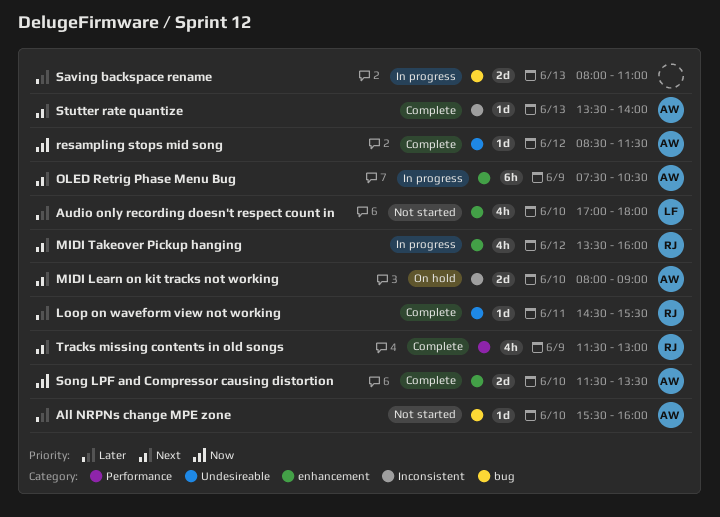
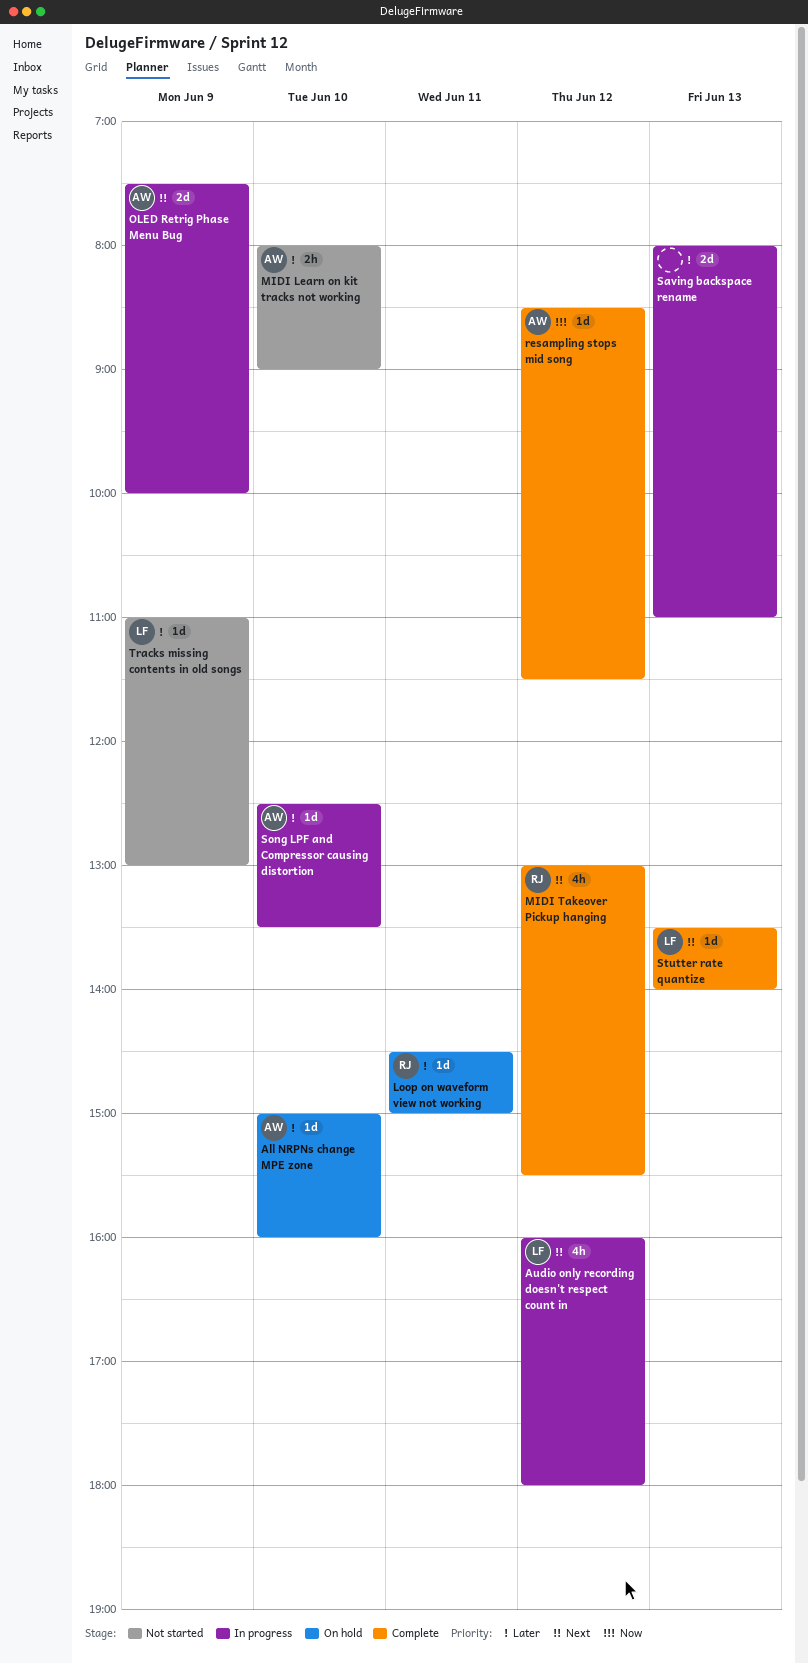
All NRPNs change MPE zone, status: Not started -> On hold
All NRPNs change MPE zone, begins: 15:30 -> 15:00
Audio only recording doesn't respect count in, status: Not started -> In progress
Audio only recording doesn't respect count in, priority: Later -> Next
Audio only recording doesn't respect count in, day: Jun 10 -> Jun 12
Audio only recording doesn't respect count in, begins: 17:00 -> 16:00
Loop on waveform view not working, status: Complete -> On hold
Loop on waveform view not working, ends: 15:30 -> 15:00
MIDI Learn on kit tracks not working, status: On hold -> Not started
MIDI Learn on kit tracks not working, priority: Next -> Later
MIDI Learn on kit tracks not working, estimate: 2d -> 2h
MIDI Takeover Pickup hanging, status: In progress -> Complete
MIDI Takeover Pickup hanging, begins: 13:30 -> 13:00
MIDI Takeover Pickup hanging, ends: 16:00 -> 15:30
OLED Retrig Phase Menu Bug, estimate: 6h -> 2d
OLED Retrig Phase Menu Bug, ends: 10:30 -> 10:00
Song LPF and Compressor causing distortion, status: Complete -> In progress
Song LPF and Compressor causing distortion, priority: Now -> Later
Song LPF and Compressor causing distortion, estimate: 2d -> 1d
Song LPF and Compressor causing distortion, begins: 11:30 -> 12:30
Stutter rate quantize, owner: AW -> LF
Tracks missing contents in old songs, status: Complete -> Not started
Tracks missing contents in old songs, owner: RJ -> LF
Tracks missing contents in old songs, priority: Next -> Later
Tracks missing contents in old songs, estimate: 4h -> 1d
Tracks missing contents in old songs, begins: 11:30 -> 11:00

